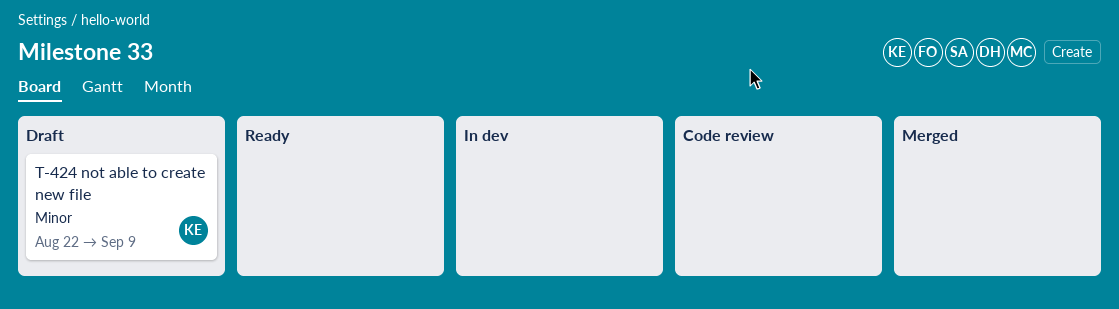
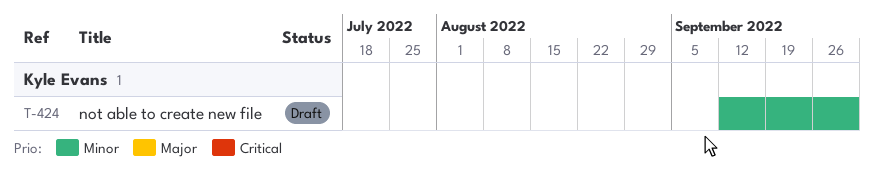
T-424, start: Aug 22 -> Sep 12
T-424, due: Sep 9 -> Sep 30

